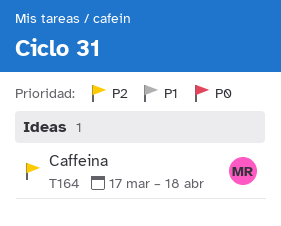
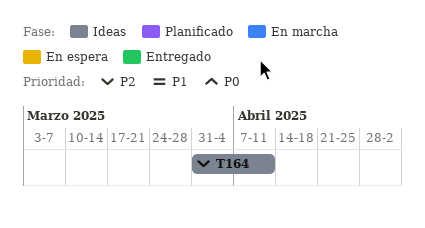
T164, start: Mar 17 -> Mar 31
T164, due: Apr 18 -> Apr 11

